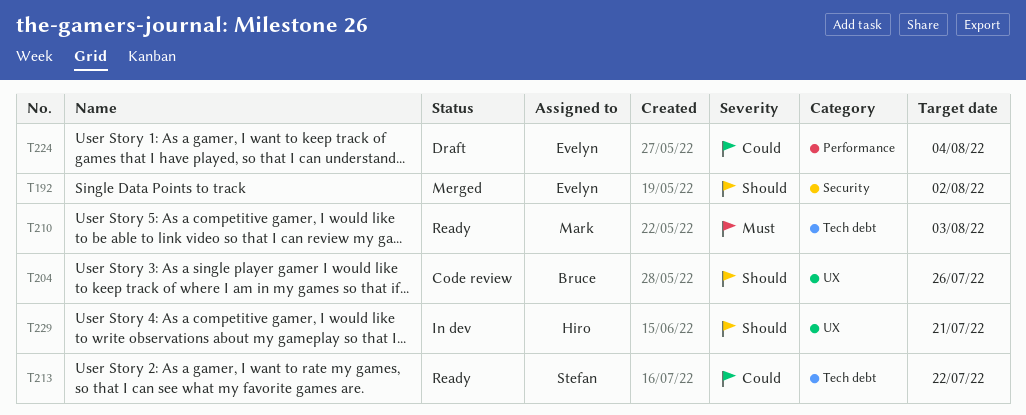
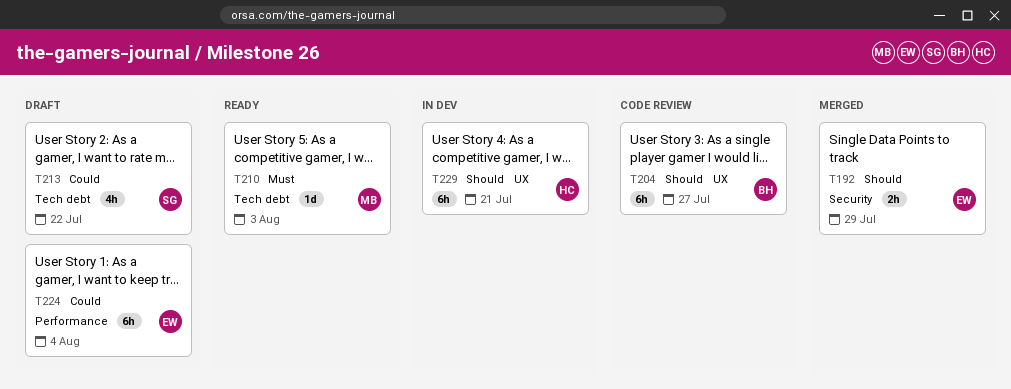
T192, due: Aug 2 -> Jul 29
T204, due: Jul 26 -> Jul 27
T213, status: Ready -> Draft

